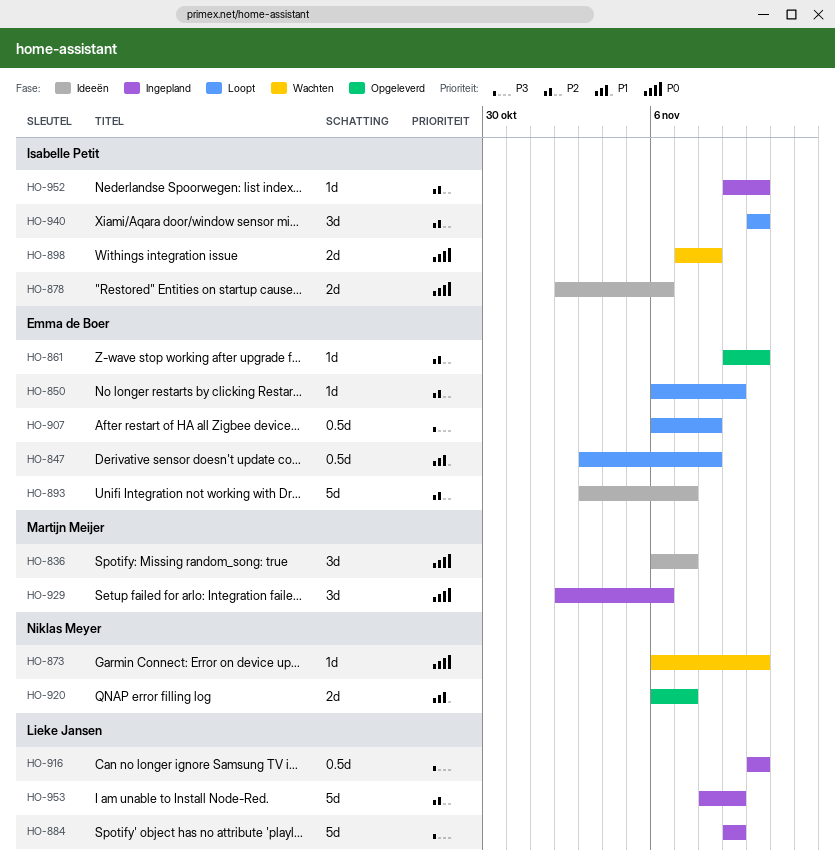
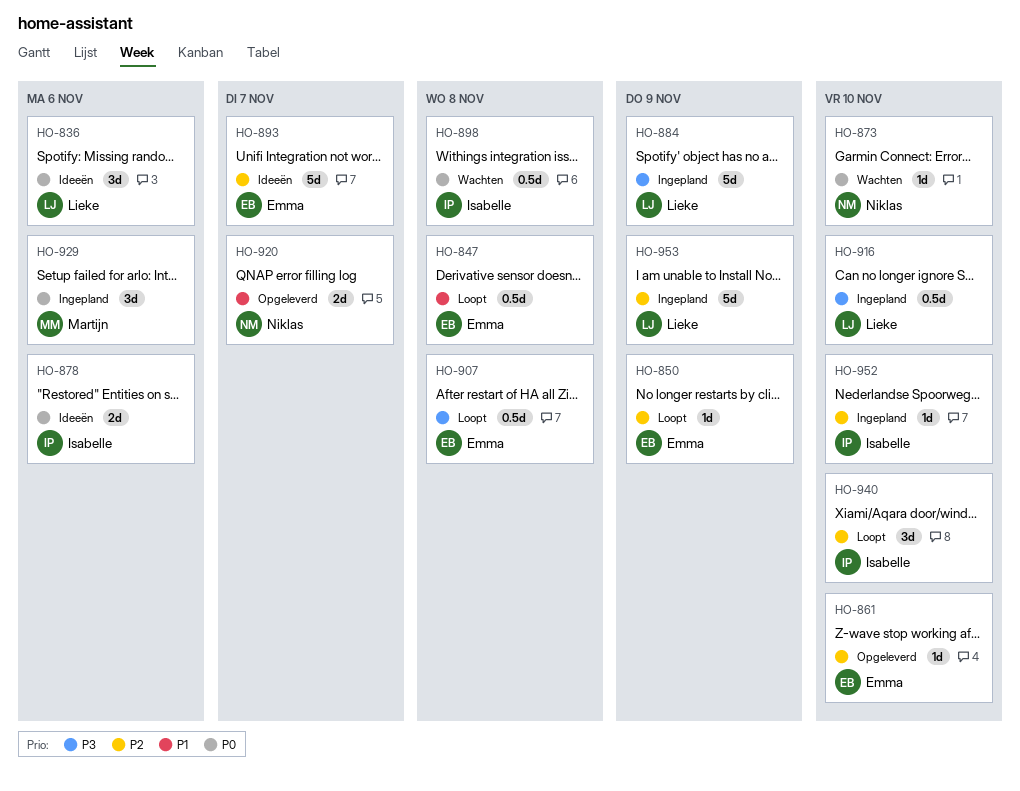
HO-836, owner: Martijn Meijer -> Lieke Jansen
HO-836, due: Nov 7 -> Nov 6
HO-898, estimate: 2d -> 0.5d

